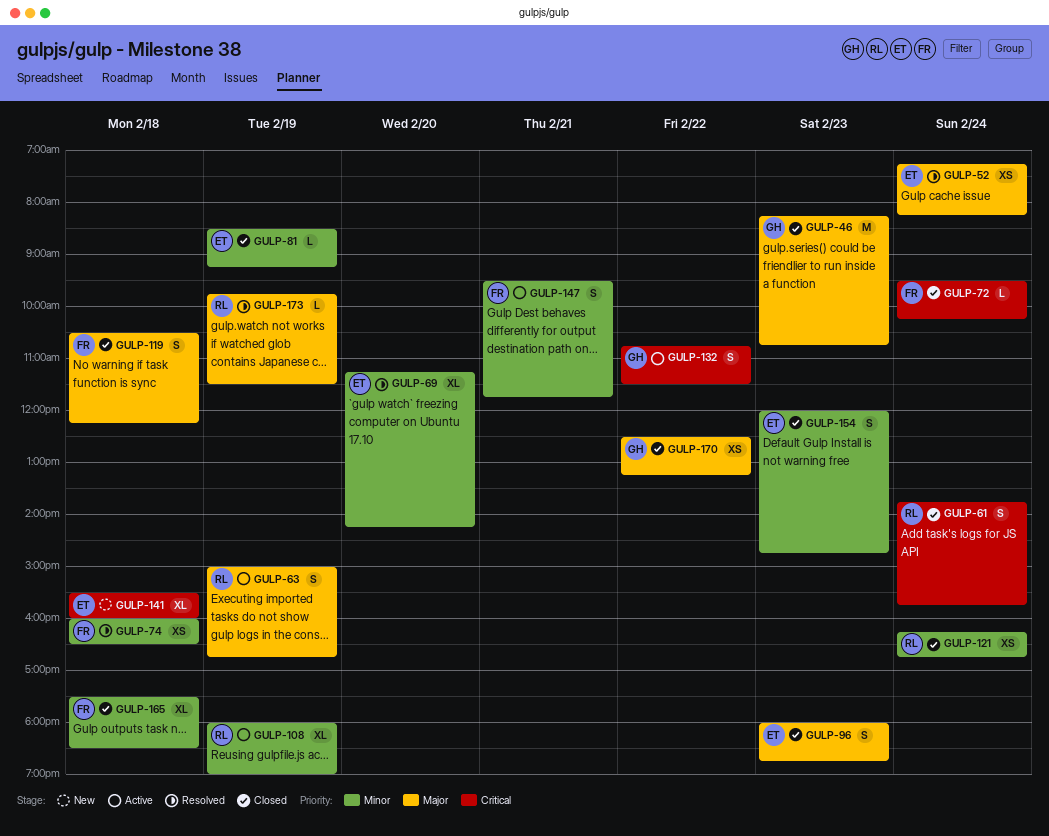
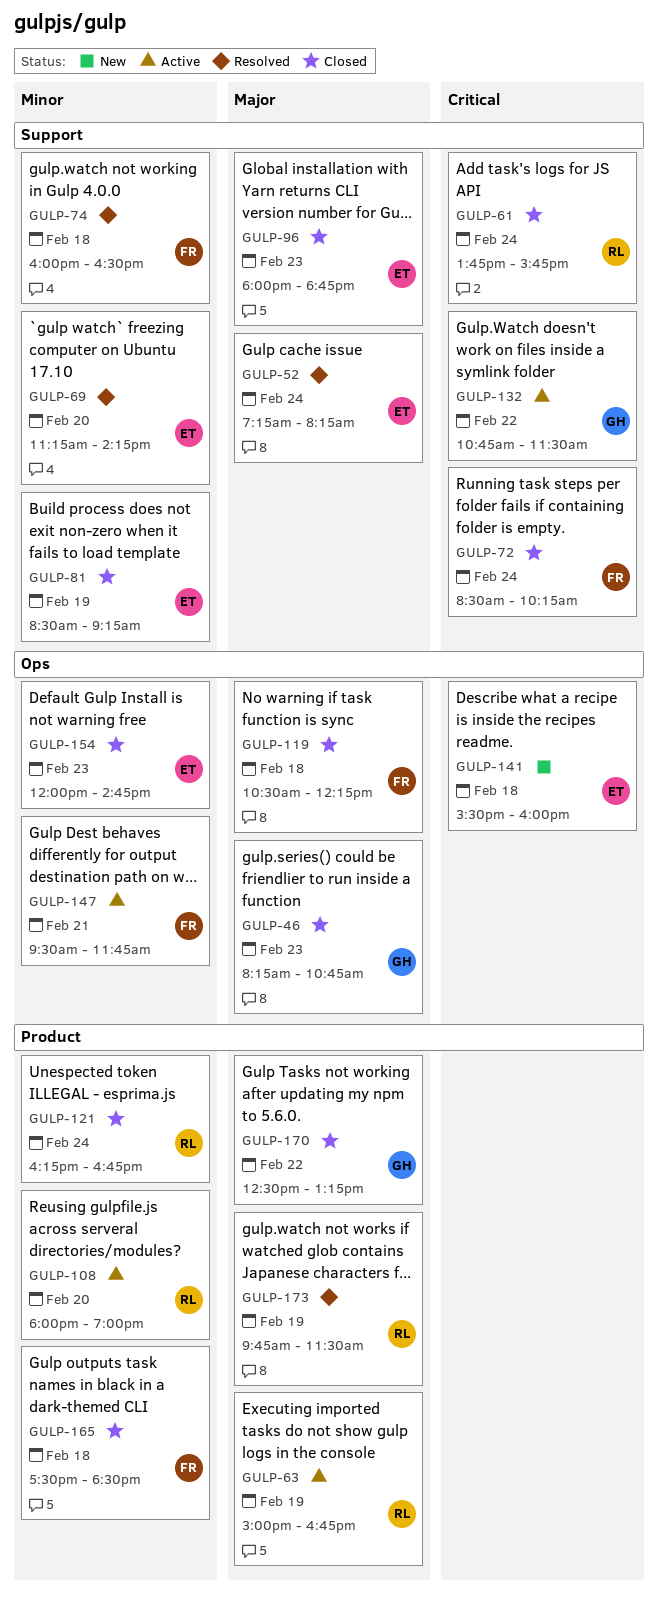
GULP-72, begins: 09:30 -> 08:30
GULP-108, day: Feb 19 -> Feb 20

